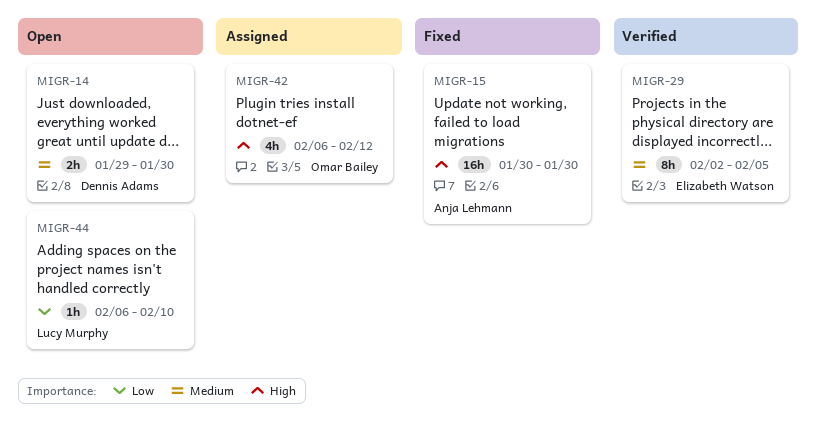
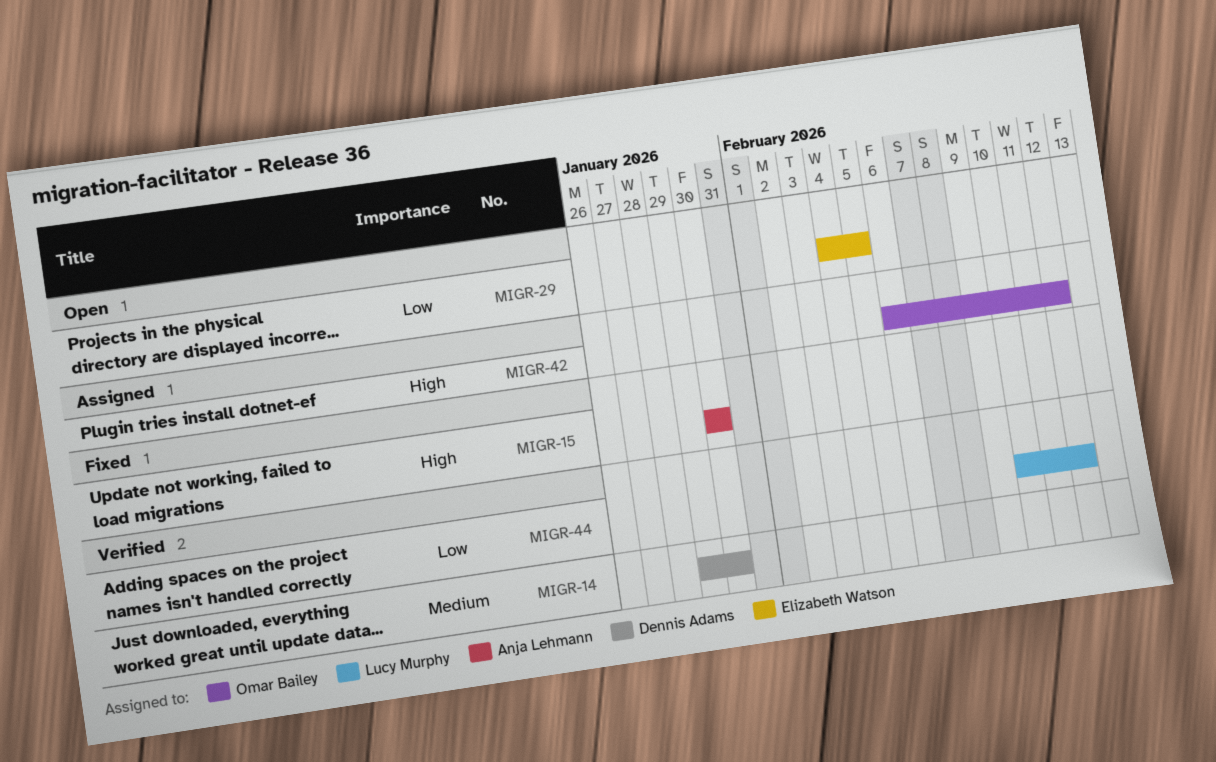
MIGR-14, status: Open -> Verified
MIGR-29, status: Verified -> Open
MIGR-29, priority: Medium -> Low
MIGR-29, start: Feb 2 -> Feb 4
MIGR-44, status: Open -> Verified
MIGR-44, start: Feb 6 -> Feb 10
MIGR-44, due: Feb 10 -> Feb 12

